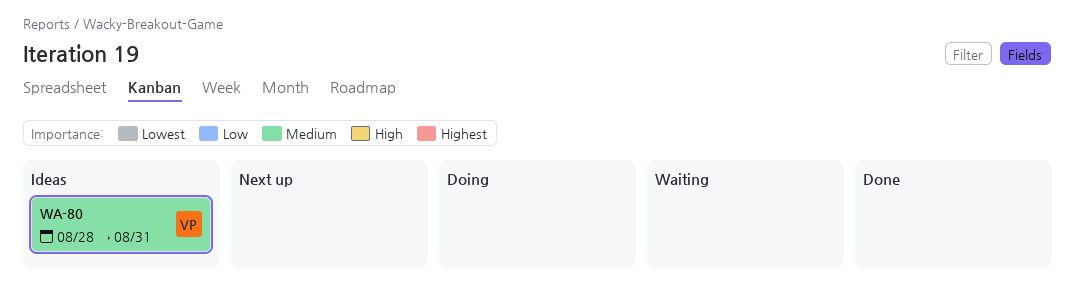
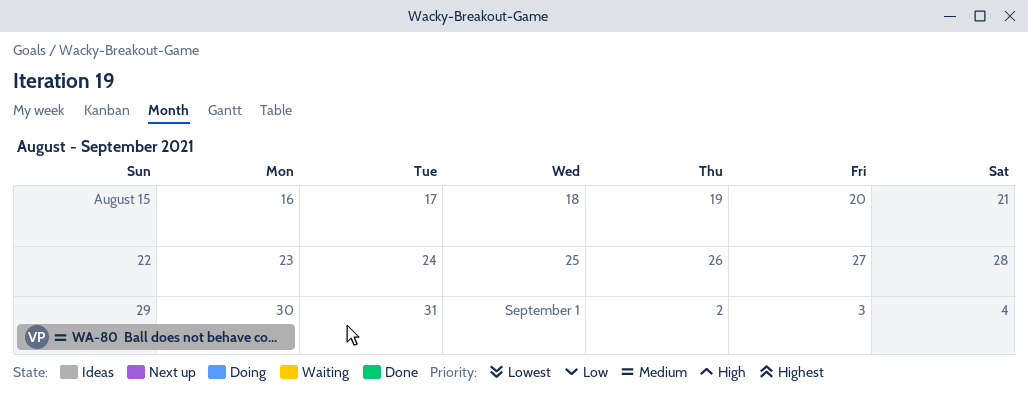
WA-80, start: Aug 28 -> Aug 29
WA-80, due: Aug 31 -> Aug 30

